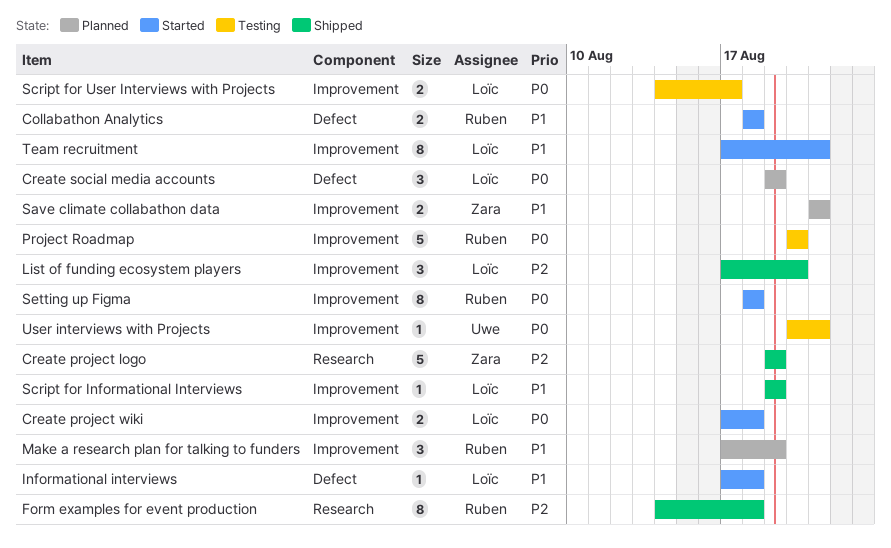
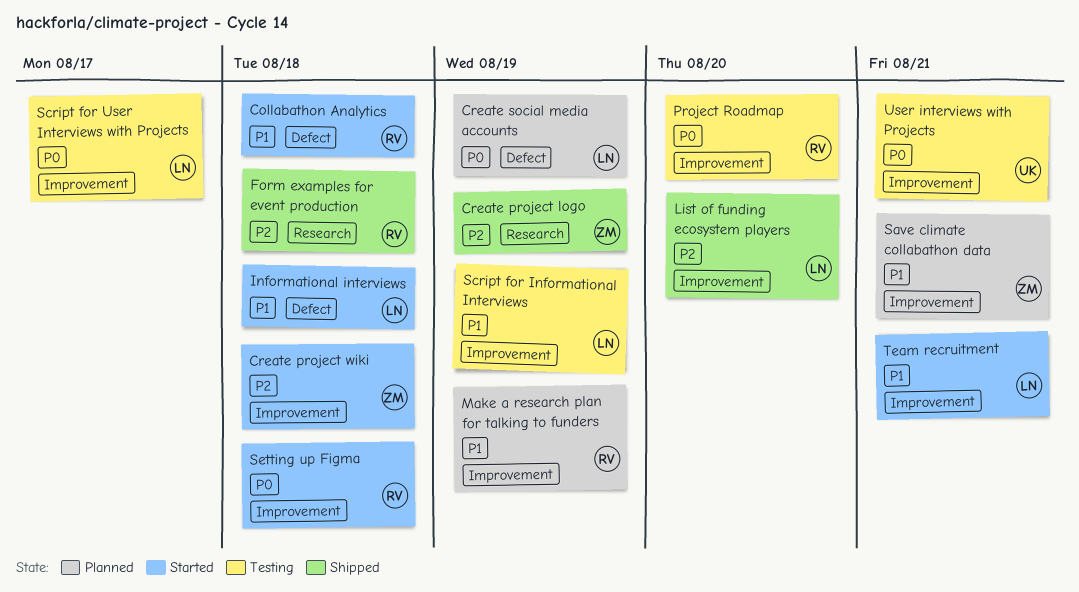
Create project wiki, owner: Loïc -> Zara
Create project wiki, priority: P0 -> P2
Script for Informational Interviews, status: Shipped -> Testing

